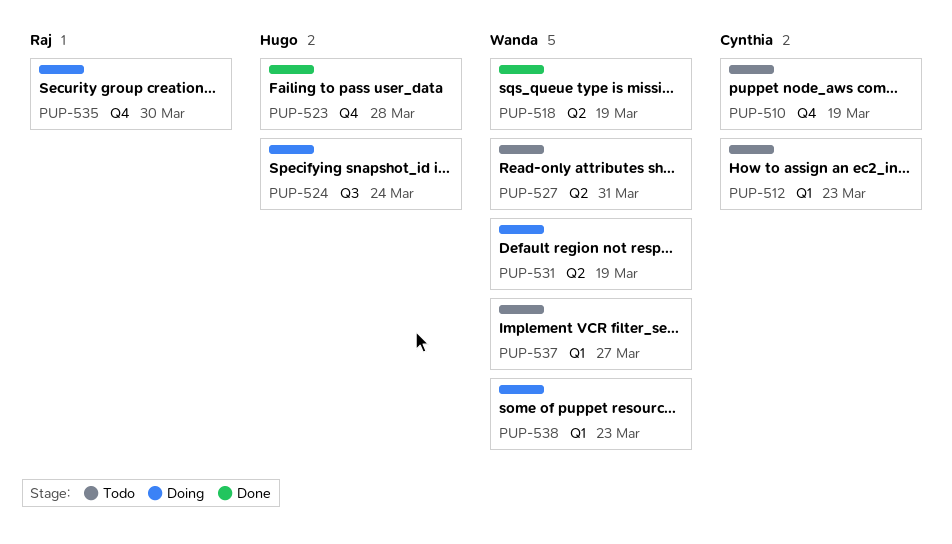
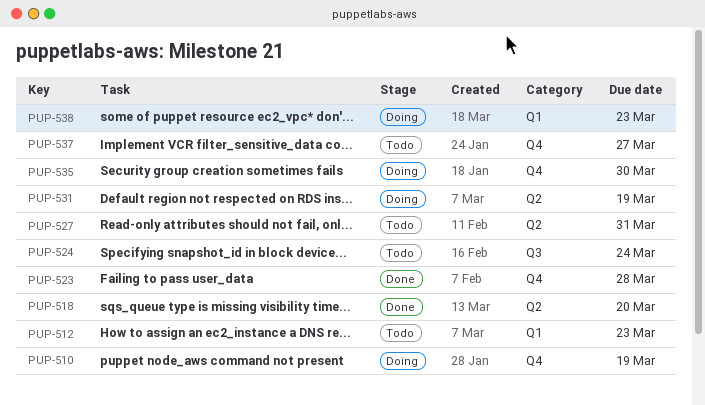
PUP-510, status: Todo -> Doing
PUP-518, due: Mar 19 -> Mar 20
PUP-524, status: Doing -> Todo
PUP-537, label: Q1 -> Q4

